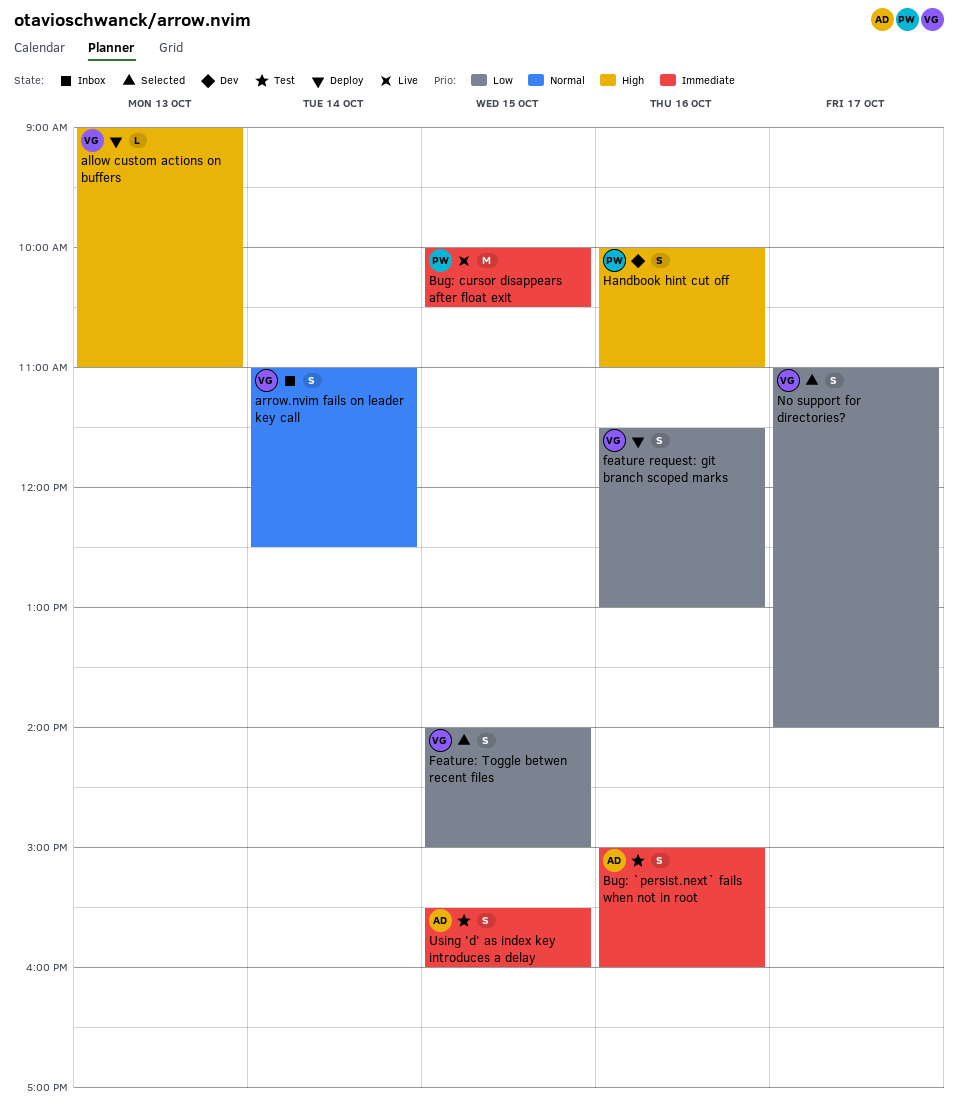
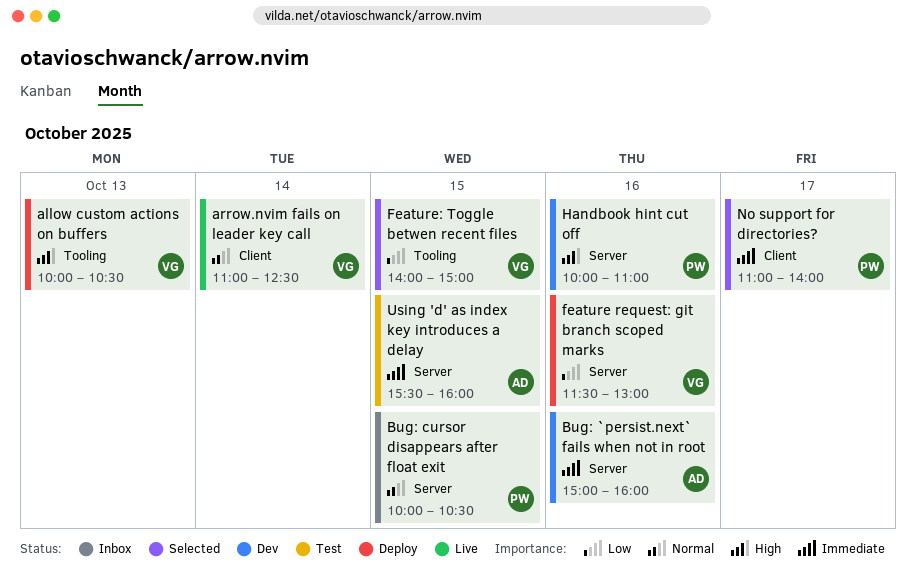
allow custom actions on buffers, begins: 09:00 -> 10:00
allow custom actions on buffers, ends: 11:00 -> 10:30
arrow.nvim fails on leader key call, status: Inbox -> Live
Bug: `persist.next` fails when not in root, status: Test -> Dev
Bug: cursor disappears after float exit, status: Live -> Inbox
Bug: cursor disappears after float exit, priority: Immediate -> Normal
No support for directories?, owner: VG -> PW
No support for directories?, priority: Low -> Immediate

